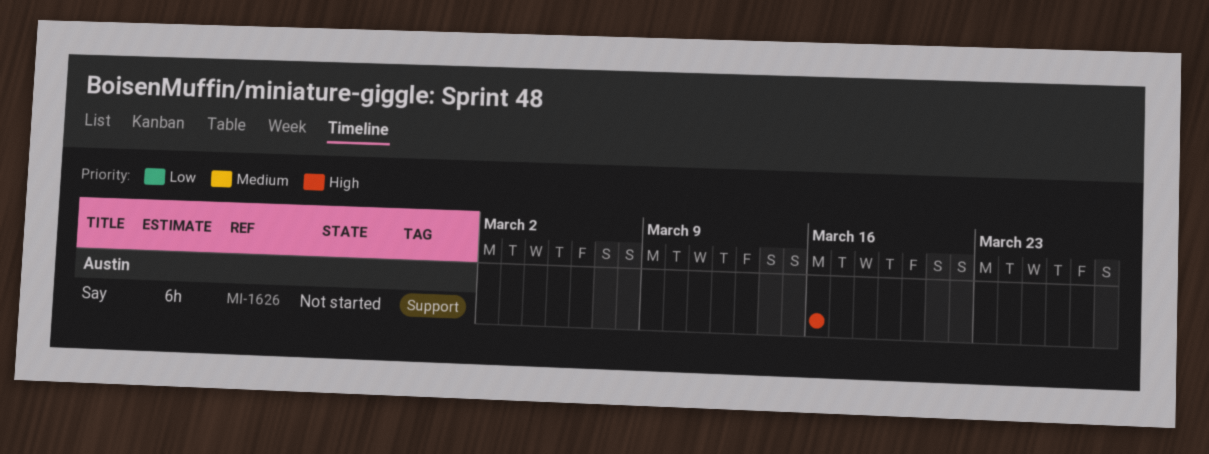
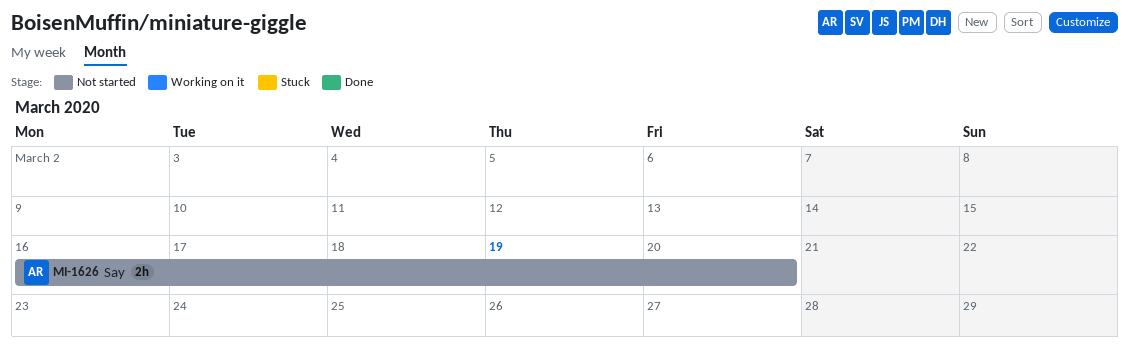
MI-1626, estimate: 6h -> 2h
MI-1626, due: Mar 16 -> Mar 20

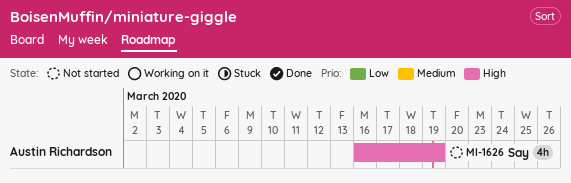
MI-1626, estimate: 2h -> 4h
MI-1626, due: Mar 20 -> Mar 19

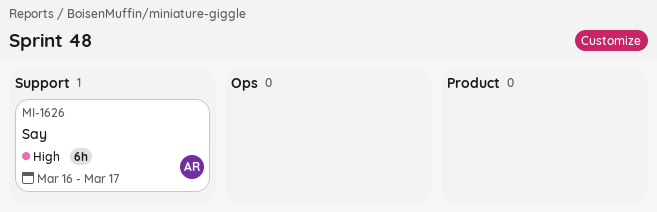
MI-1626, estimate: 4h -> 6h
MI-1626, due: Mar 19 -> Mar 17

